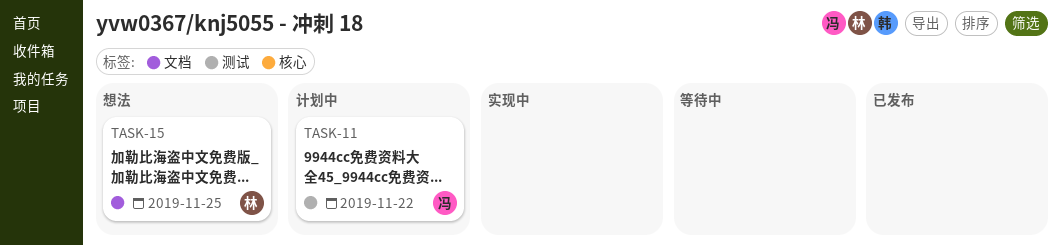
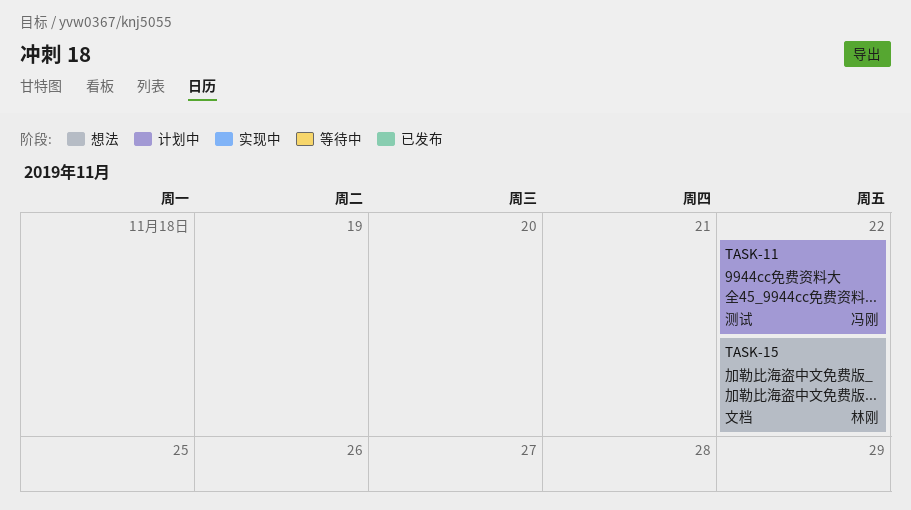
TASK-15, due: Nov 25 -> Nov 22

